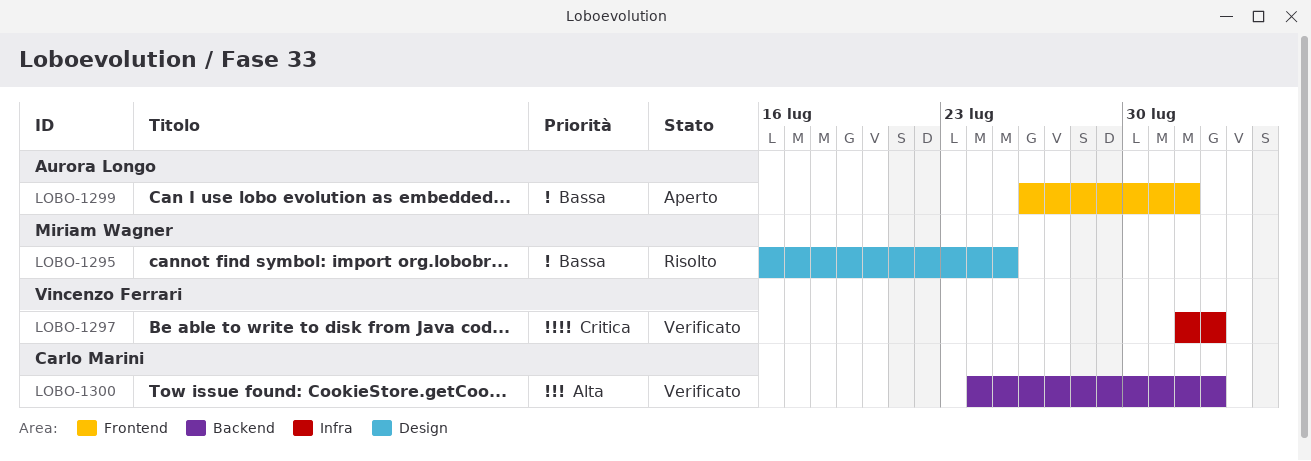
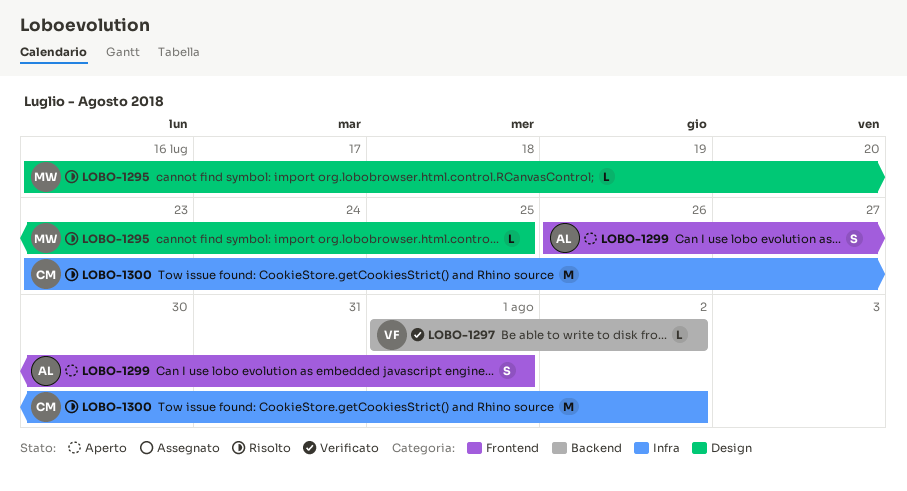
LOBO-1297, label: Infra -> Backend
LOBO-1300, status: Verificato -> Risolto
LOBO-1300, label: Backend -> Infra
LOBO-1300, start: Jul 24 -> Jul 23

